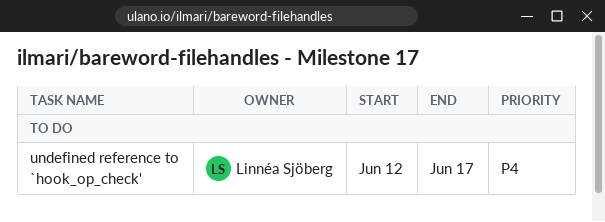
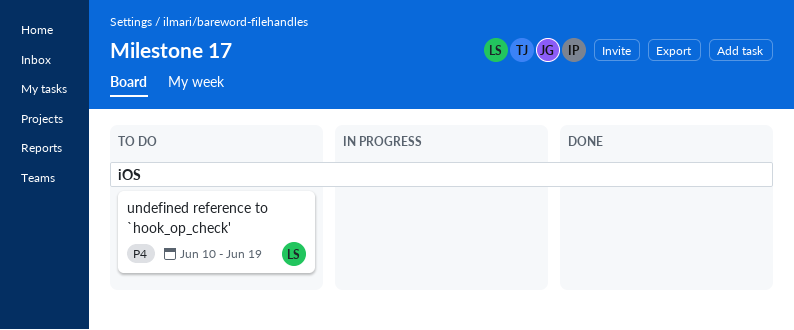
undefined reference to `hook_op_check', start: Jun 12 -> Jun 10
undefined reference to `hook_op_check', due: Jun 17 -> Jun 19

